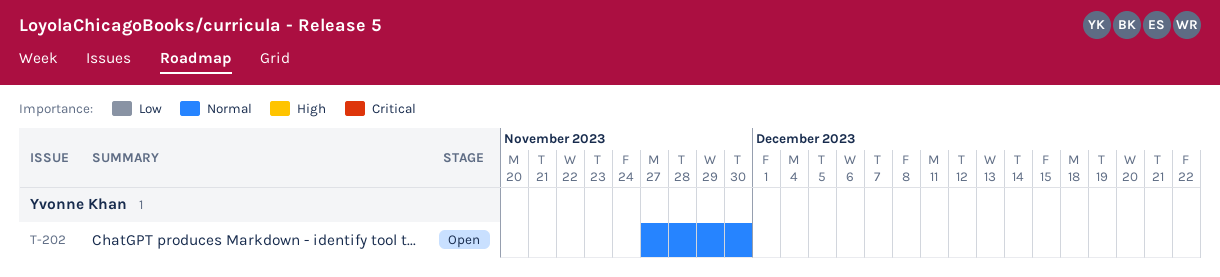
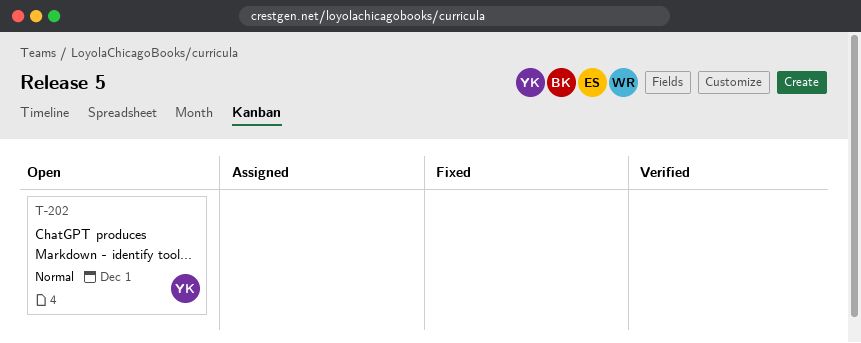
T-202, due: Nov 30 -> Dec 1

